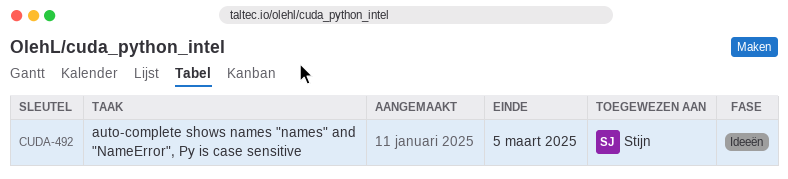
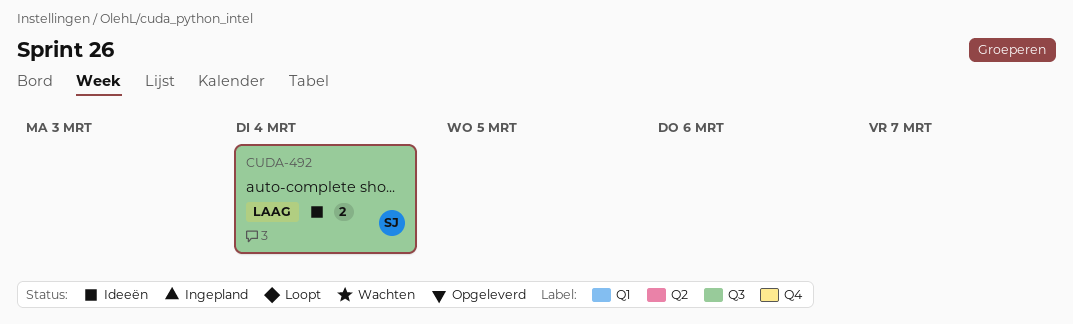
CUDA-492, due: Mar 5 -> Mar 4

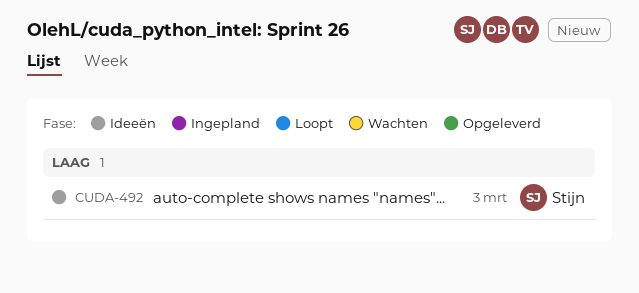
CUDA-492, due: Mar 4 -> Mar 3

